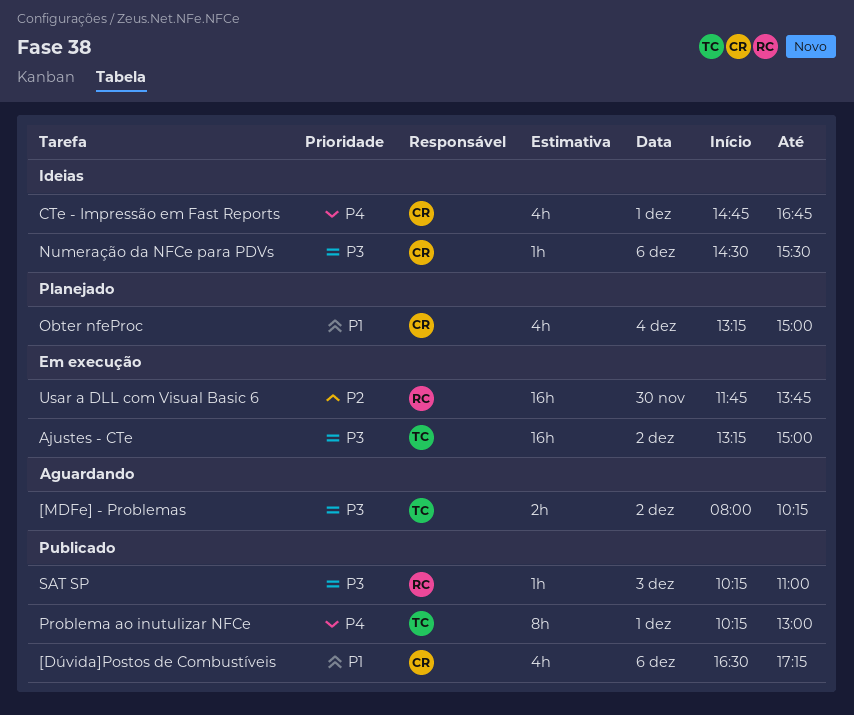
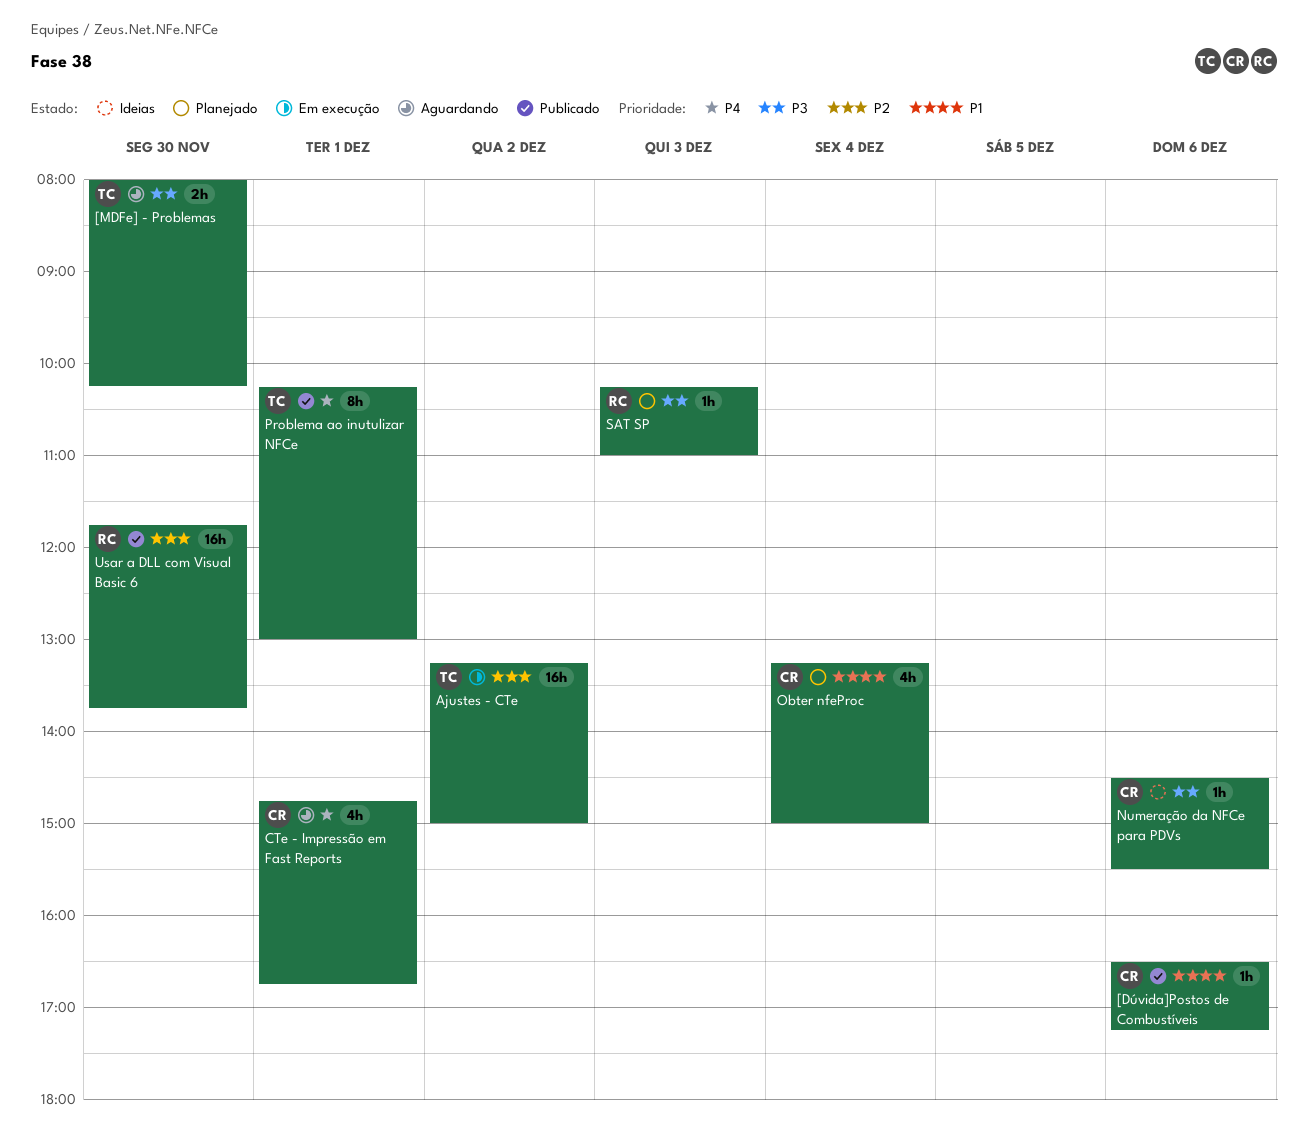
[Dúvida]Postos de Combustíveis, estimate: 4h -> 1h
[MDFe] - Problemas, day: Dec 2 -> Nov 30
Ajustes - CTe, priority: P3 -> P2
CTe - Impressão em Fast Reports, status: Ideias -> Aguardando
SAT SP, status: Publicado -> Planejado
Usar a DLL com Visual Basic 6, status: Em execução -> Publicado

